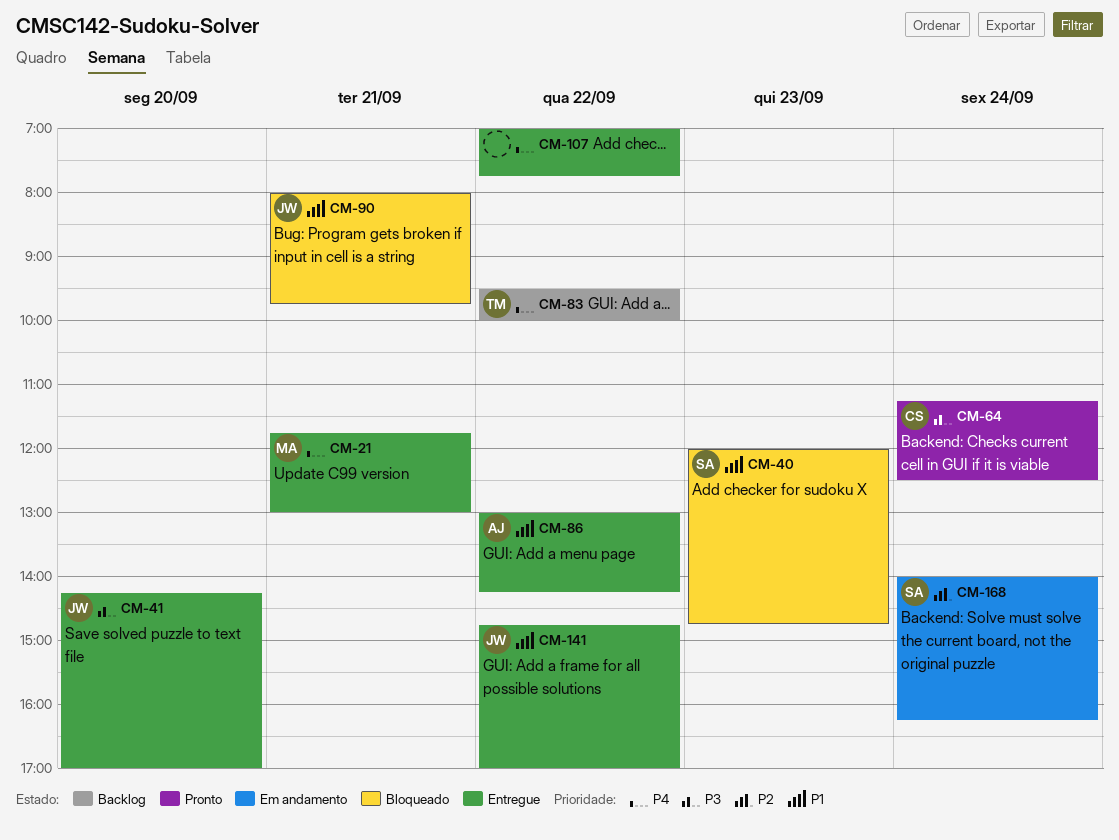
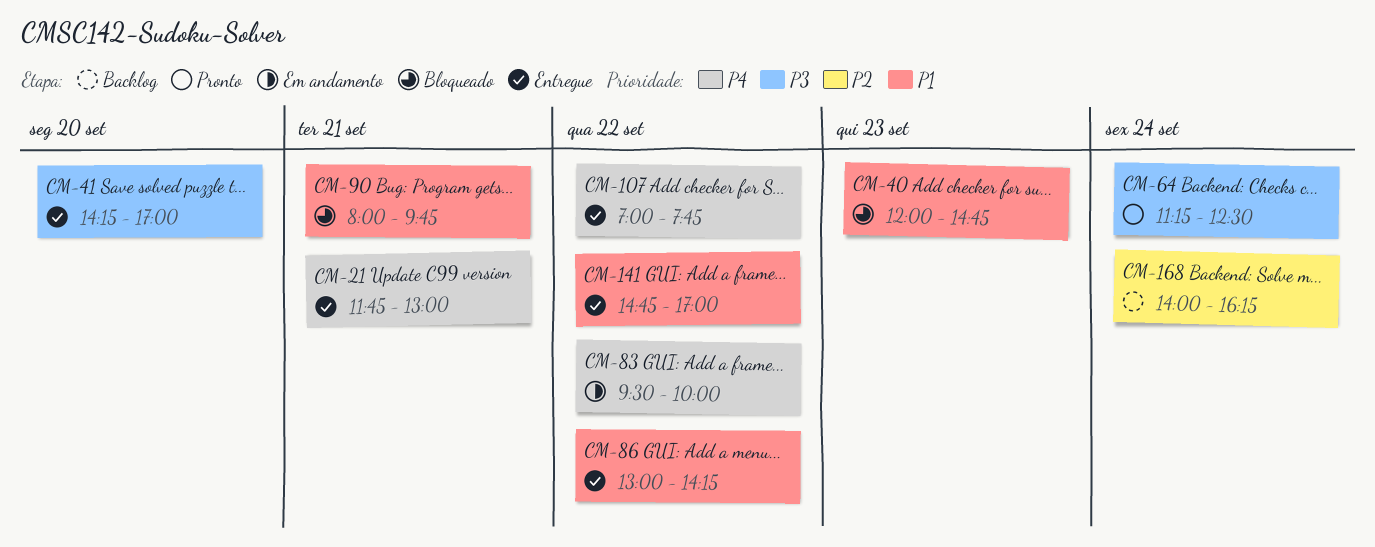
CM-83, status: Backlog -> Em andamento
CM-168, status: Em andamento -> Backlog

